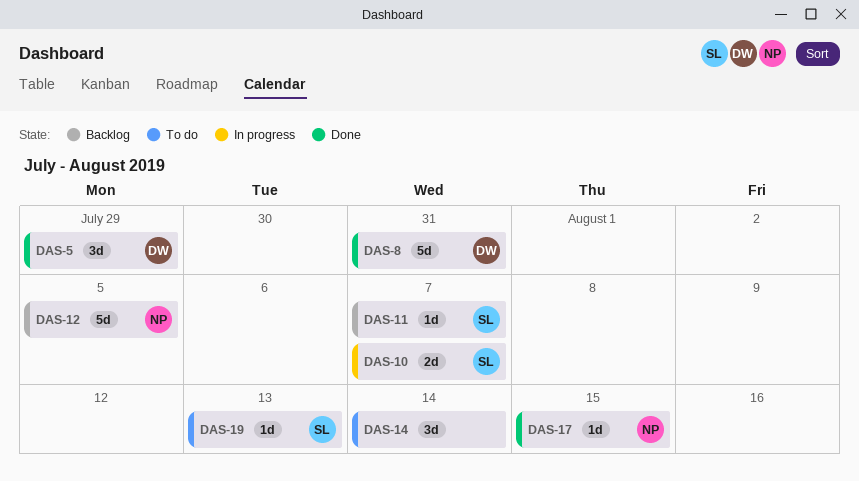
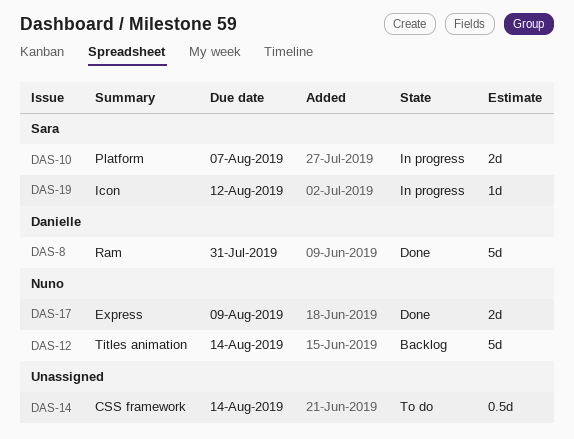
DAS-5: present -> none
DAS-11: present -> none
DAS-12, due: Aug 5 -> Aug 14
DAS-14, estimate: 3d -> 0.5d
DAS-17, estimate: 1d -> 2d
DAS-17, due: Aug 15 -> Aug 9
DAS-19, status: To do -> In progress
DAS-19, due: Aug 13 -> Aug 12

